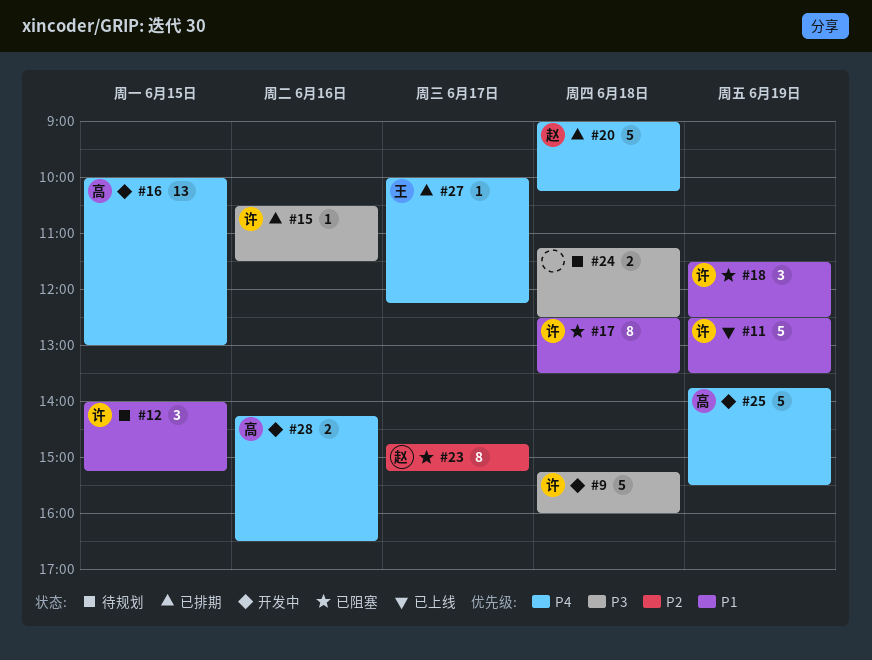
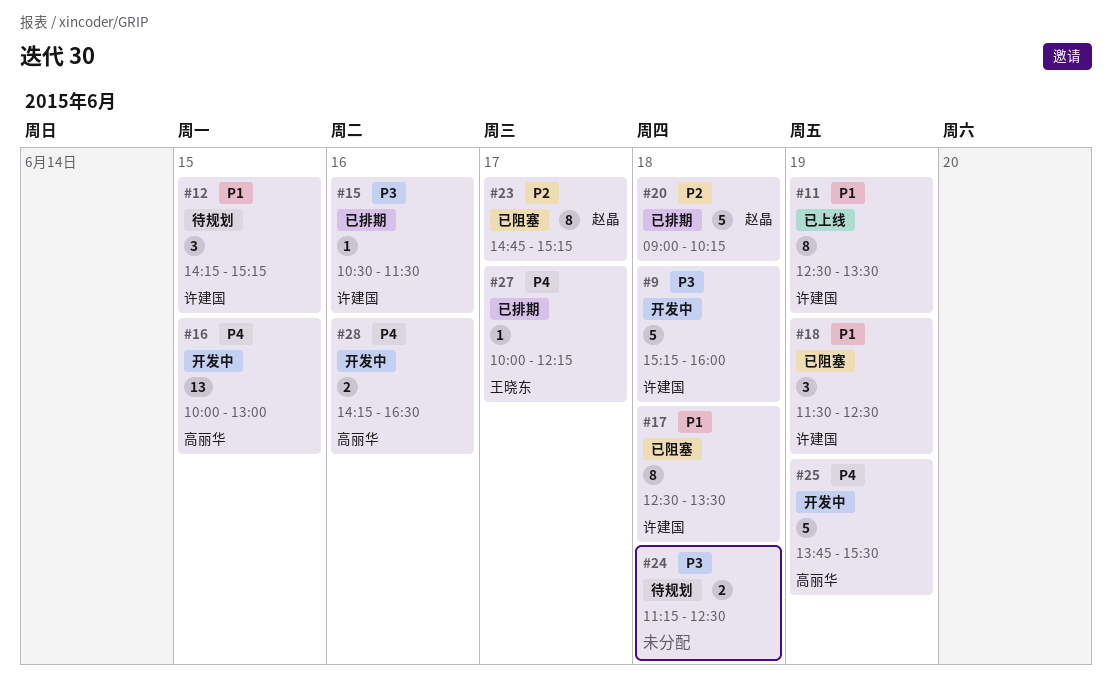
#11, estimate: 5 -> 8
#12, begins: 14:00 -> 14:15
#20, priority: P4 -> P2

